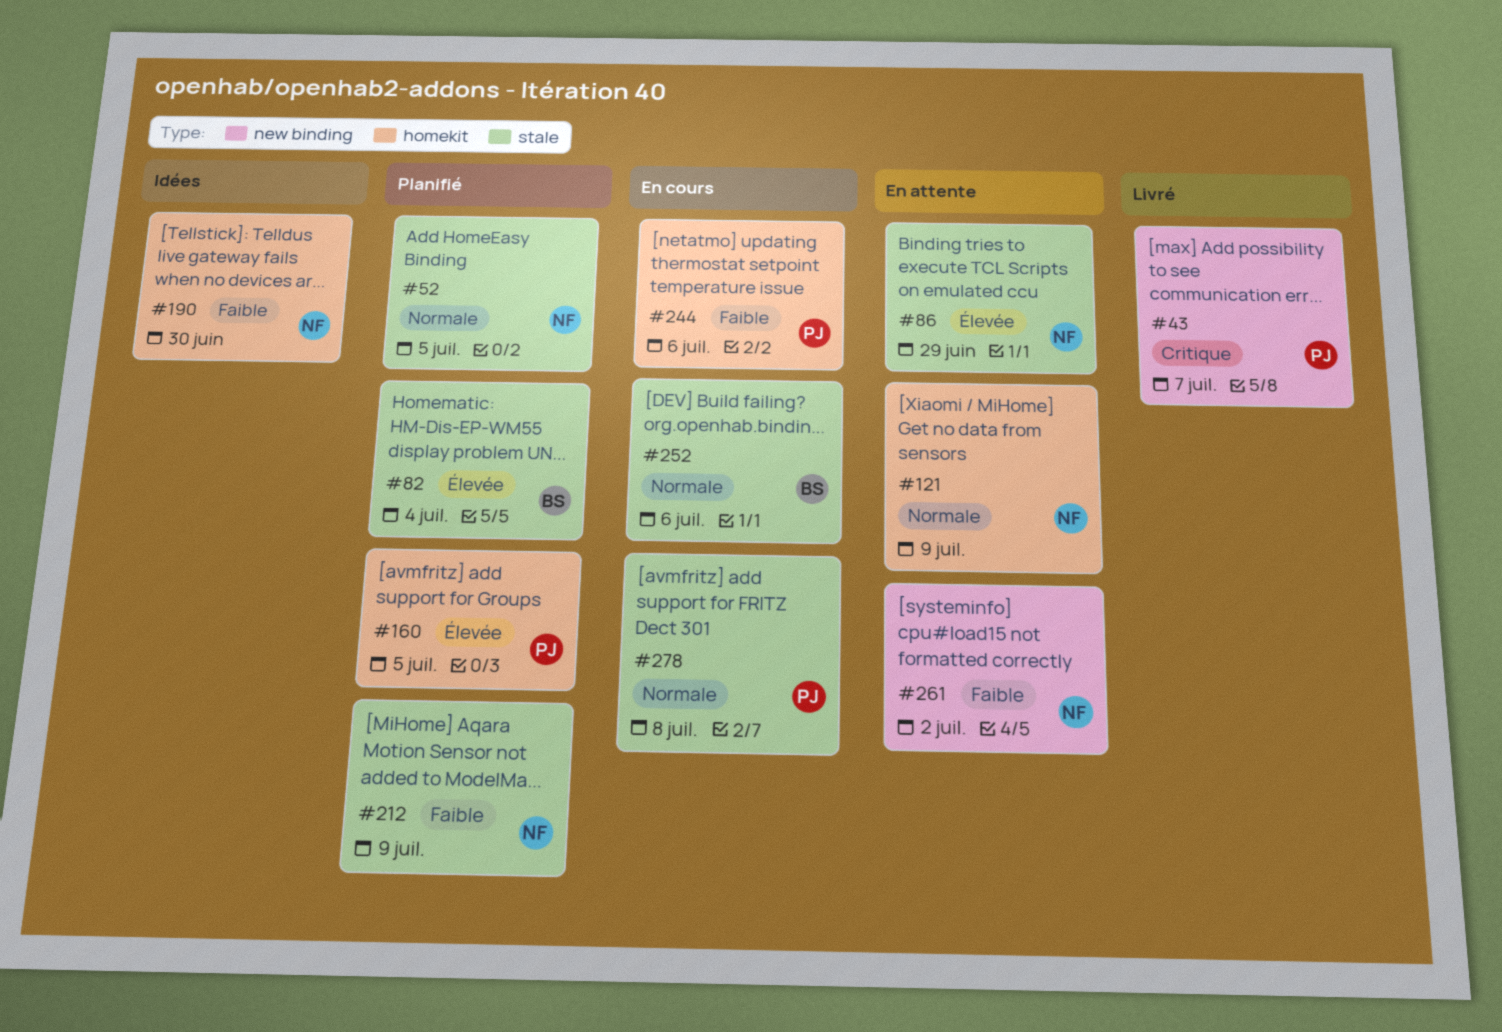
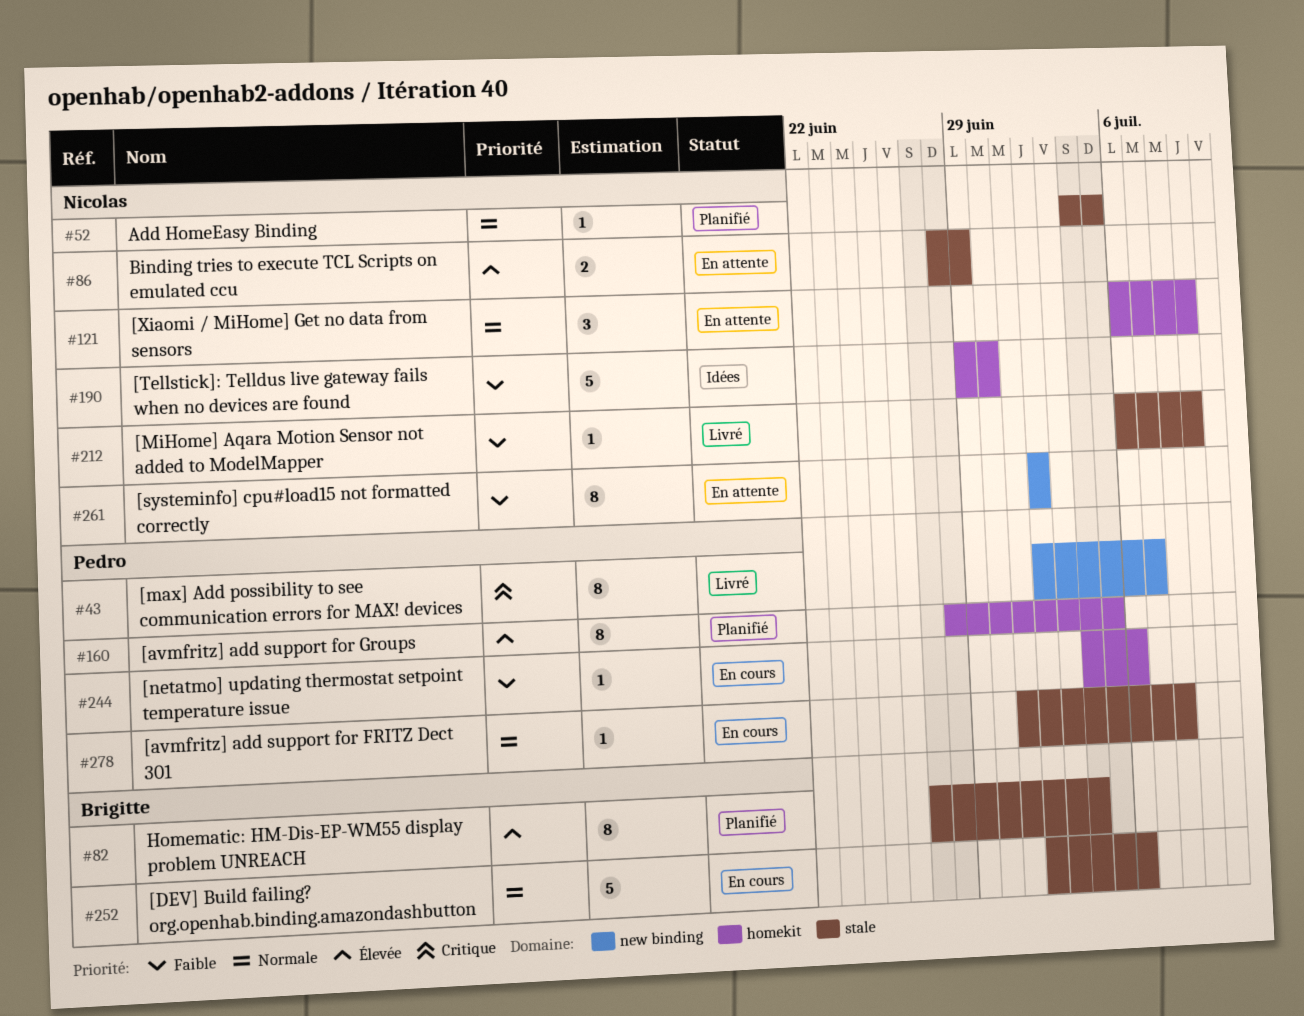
#212, status: Planifié -> Livré

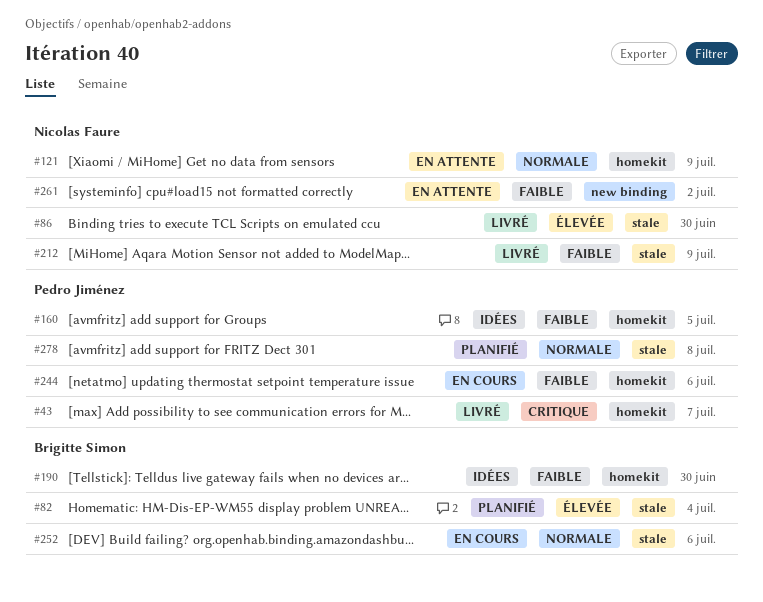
#43, label: new binding -> homekit
#52: present -> none
#86, status: En attente -> Livré
#86, due: Jun 29 -> Jun 30
#160, status: Planifié -> Idées
#160, priority: Élevée -> Faible
#190, owner: Nicolas Faure -> Brigitte Simon
#278, status: En cours -> Planifié

